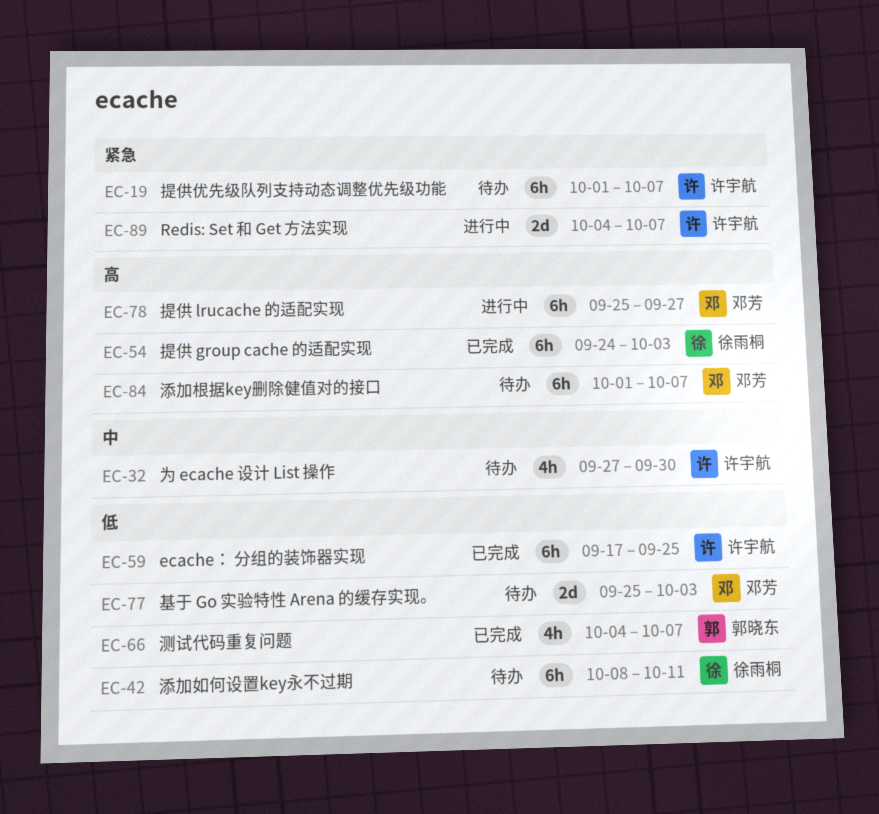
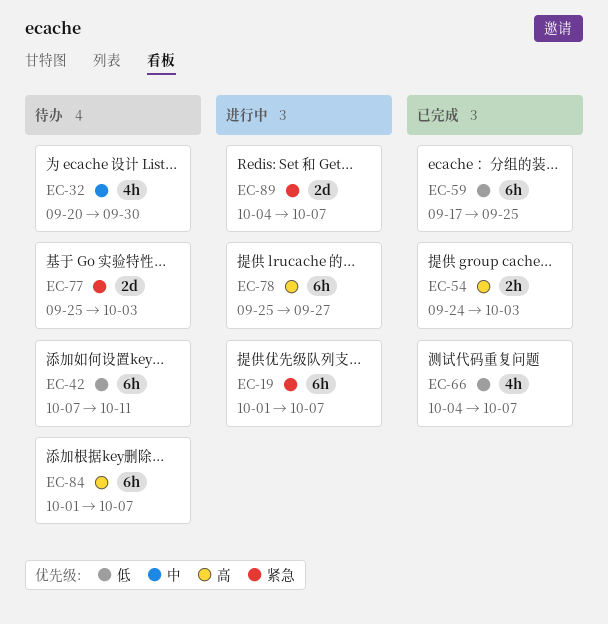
EC-19, status: 待办 -> 进行中
EC-32, start: Sep 27 -> Sep 20
EC-42, start: Oct 8 -> Oct 7
EC-54, estimate: 6h -> 2h
EC-77, priority: 低 -> 紧急

